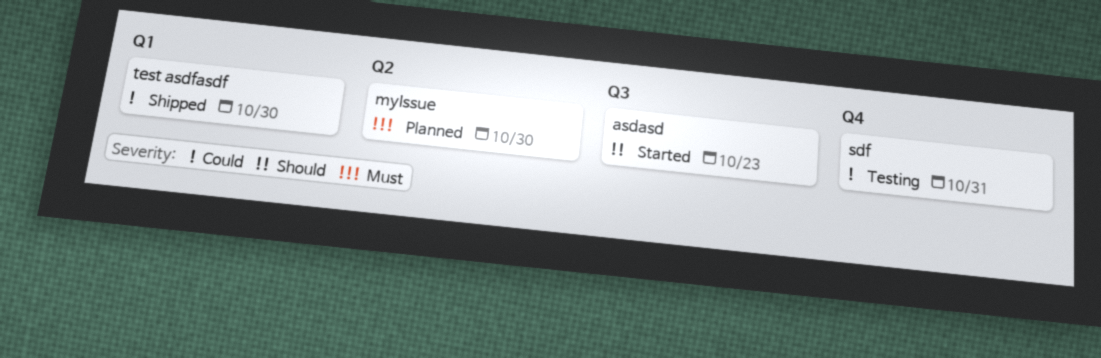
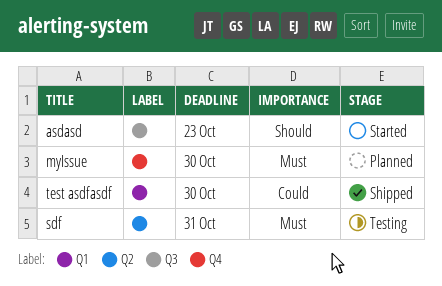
myIssue, label: Q2 -> Q4
sdf, priority: Could -> Must
sdf, label: Q4 -> Q2

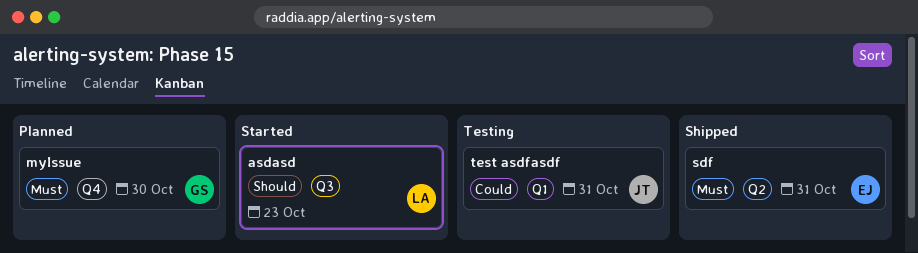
sdf, status: Testing -> Shipped
test asdfasdf, status: Shipped -> Testing
test asdfasdf, due: Oct 30 -> Oct 31

